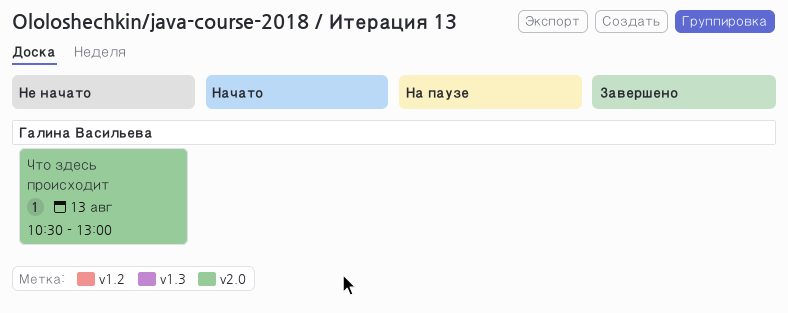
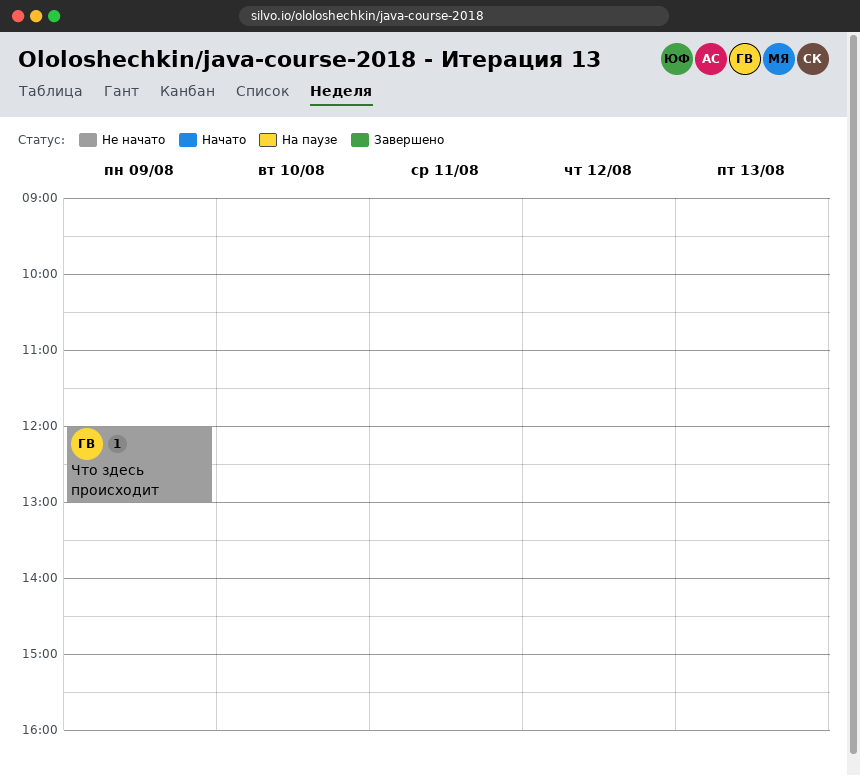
Что здесь происходит, day: Aug 13 -> Aug 9
Что здесь происходит, begins: 10:30 -> 12:00

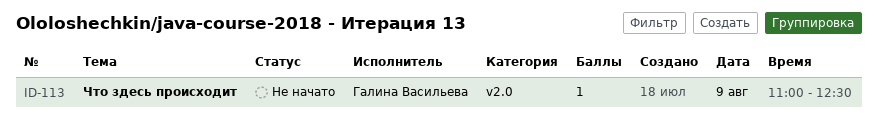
Что здесь происходит, begins: 12:00 -> 11:00
Что здесь происходит, ends: 13:00 -> 12:30

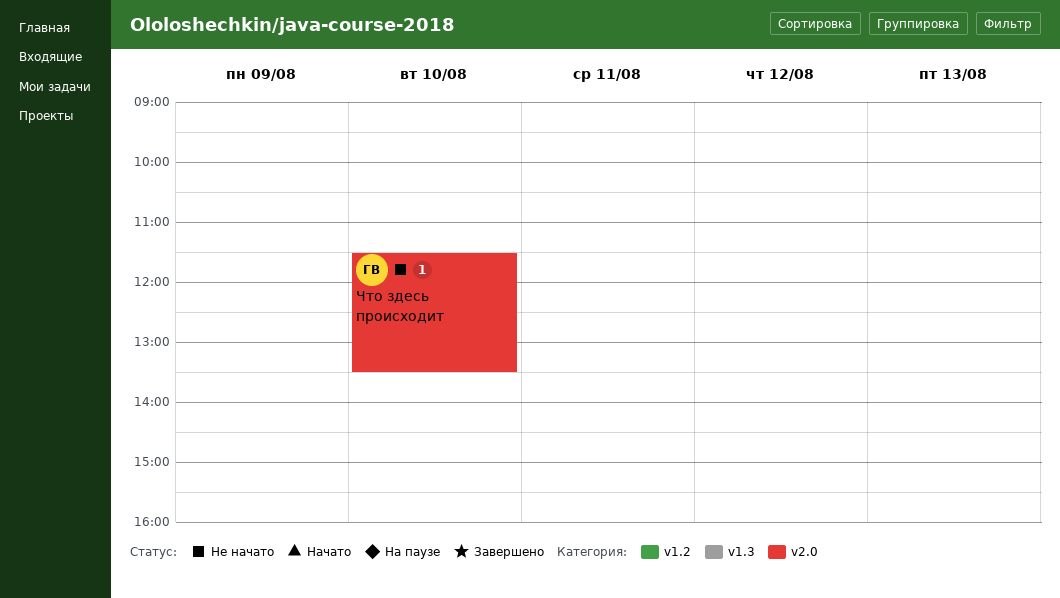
Что здесь происходит, day: Aug 9 -> Aug 10
Что здесь происходит, begins: 11:00 -> 11:30
Что здесь происходит, ends: 12:30 -> 13:30

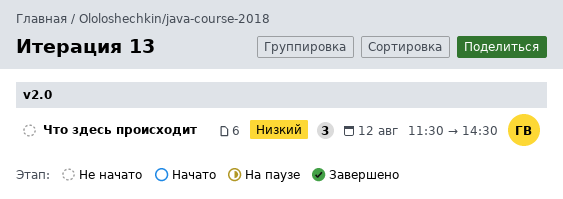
Что здесь происходит, estimate: 1 -> 3
Что здесь происходит, day: Aug 10 -> Aug 12
Что здесь происходит, ends: 13:30 -> 14:30

